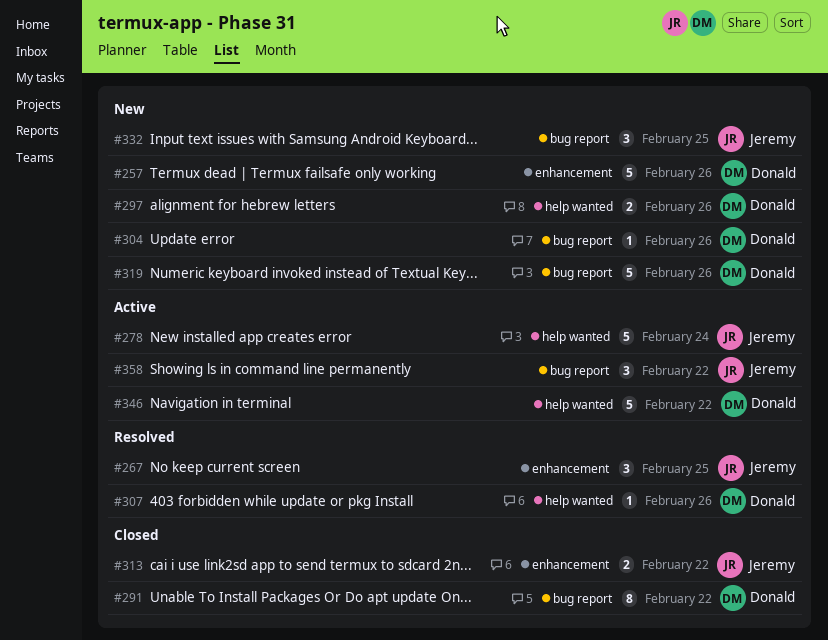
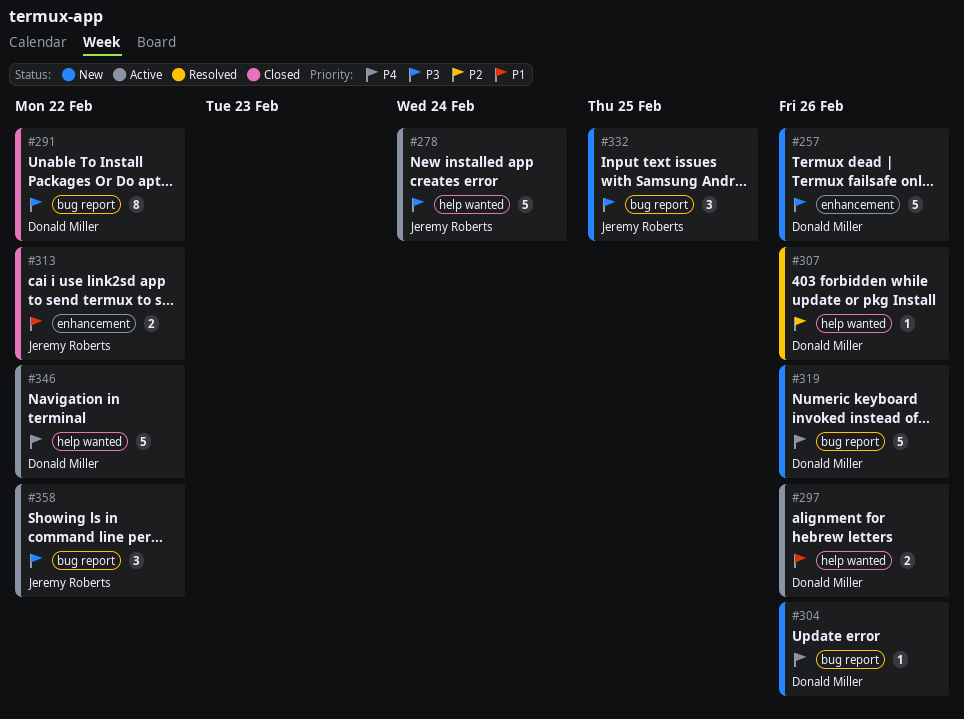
#267: present -> none
#297, status: New -> Active

